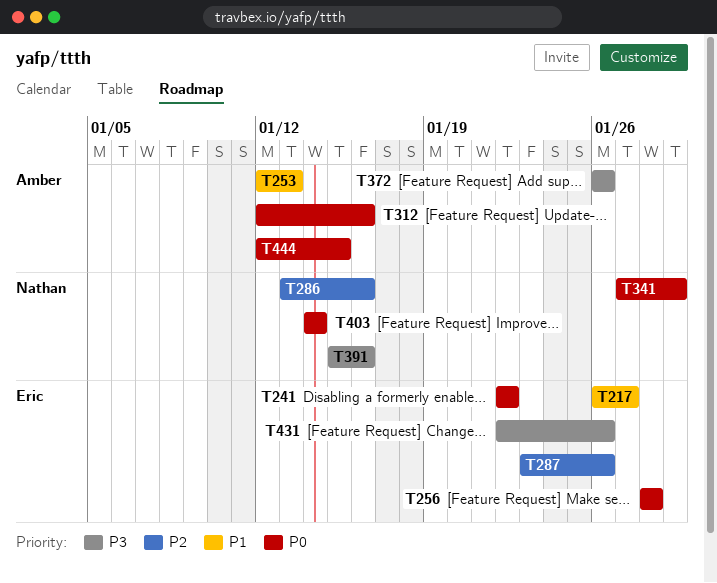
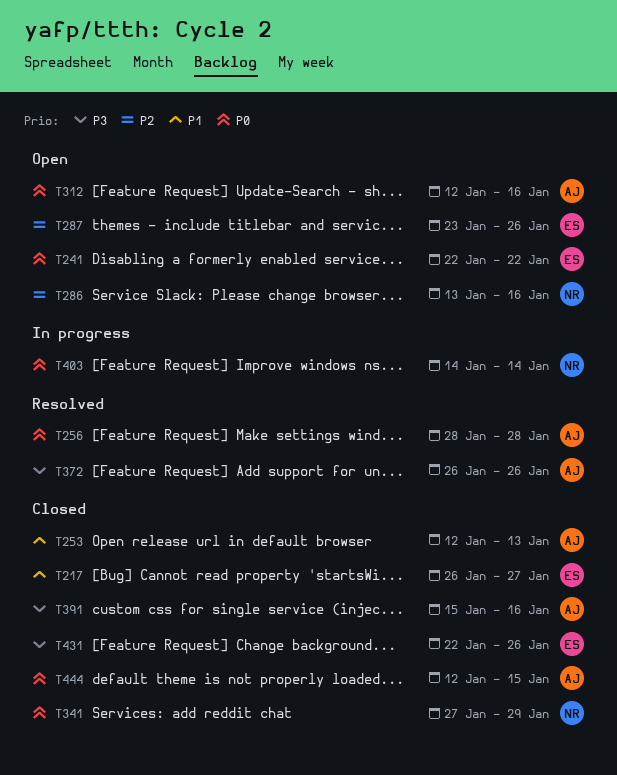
T256, owner: Eric -> Amber
T391, owner: Nathan -> Amber

